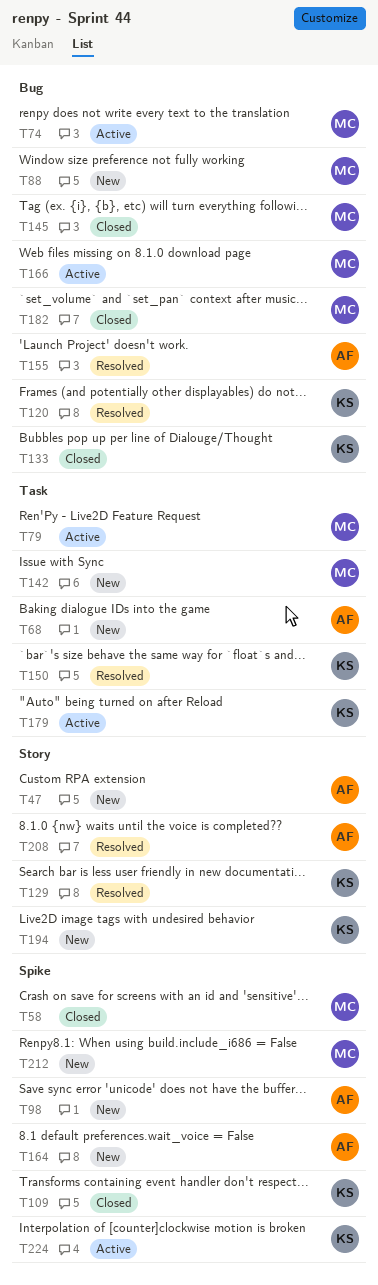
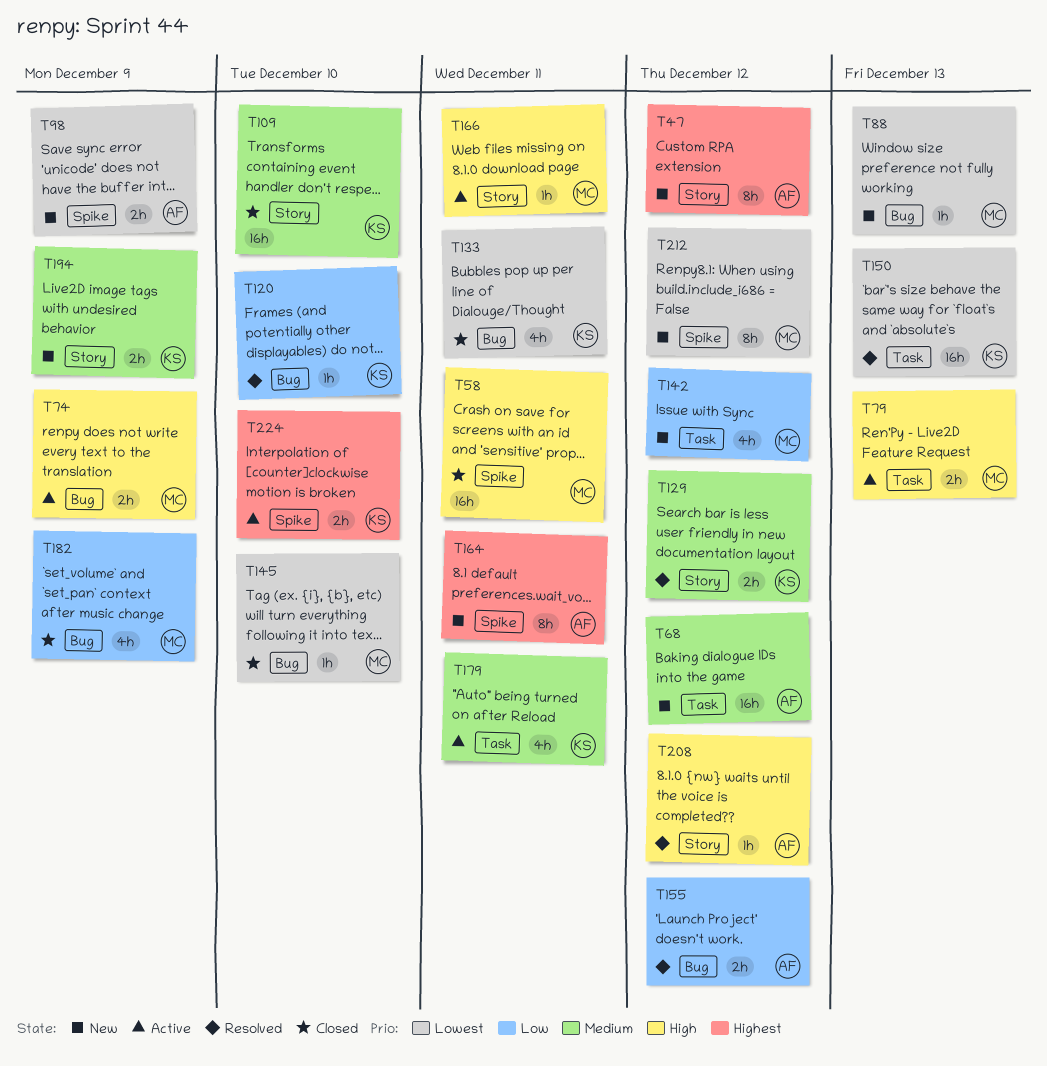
T109, label: Spike -> Story
T166, label: Bug -> Story

